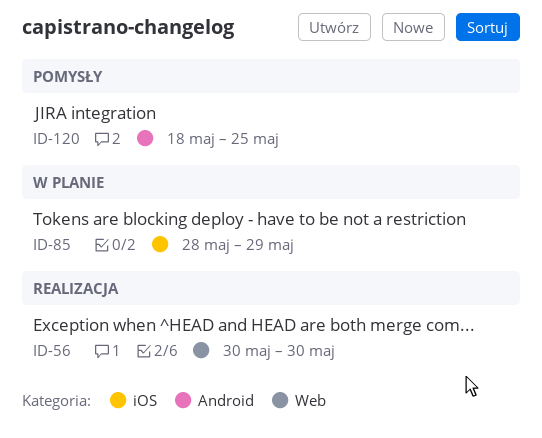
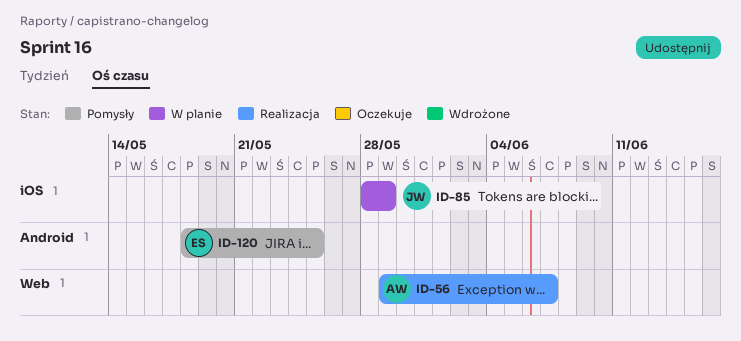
ID-56, start: May 30 -> May 29
ID-56, due: May 30 -> Jun 7

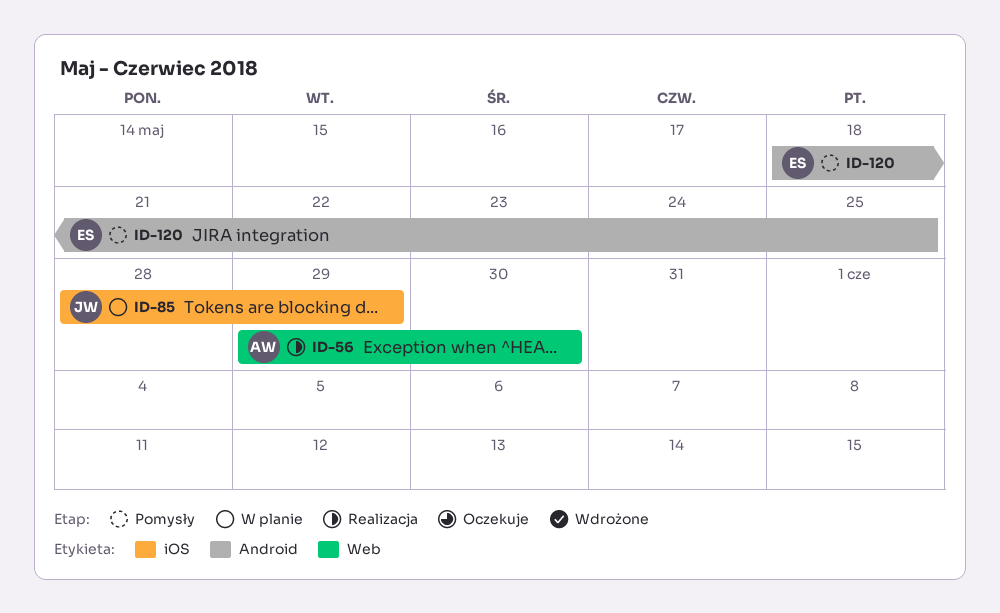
ID-56, due: Jun 7 -> May 30

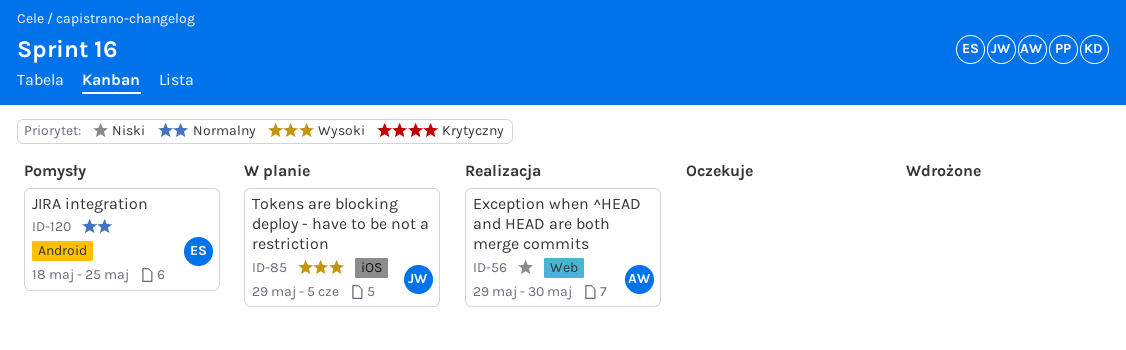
ID-85, start: May 28 -> May 29
ID-85, due: May 29 -> Jun 5

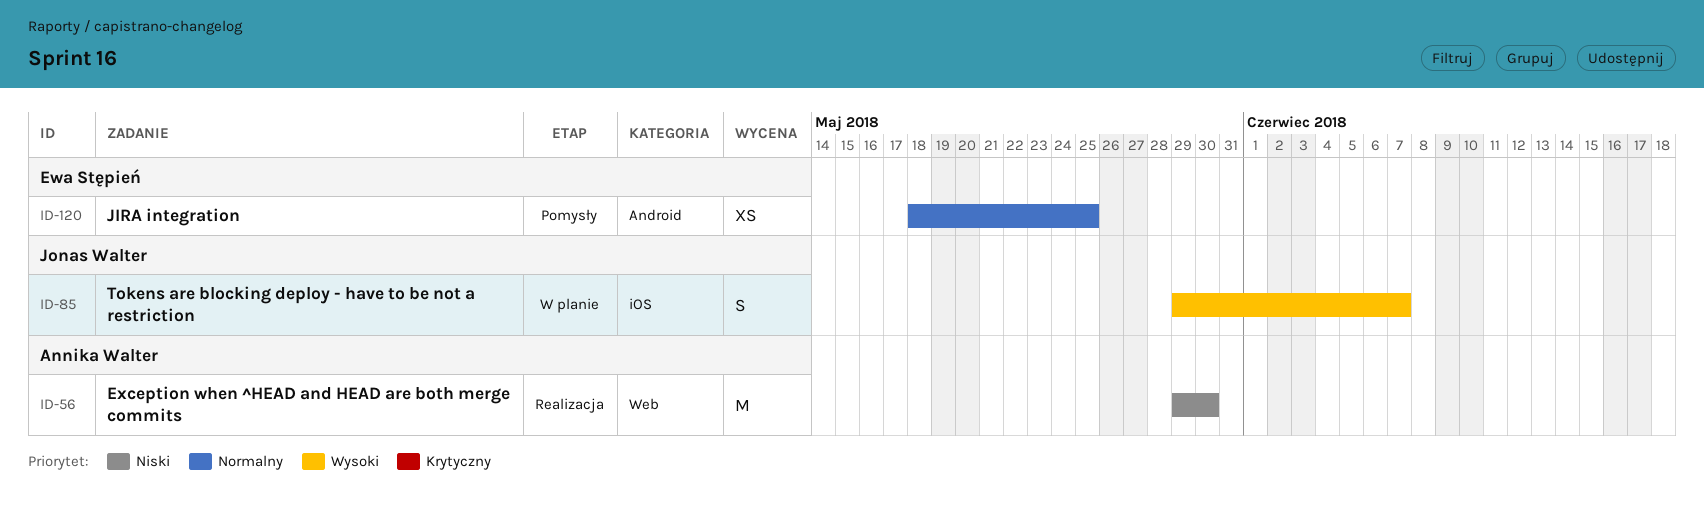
ID-85, due: Jun 5 -> Jun 7

